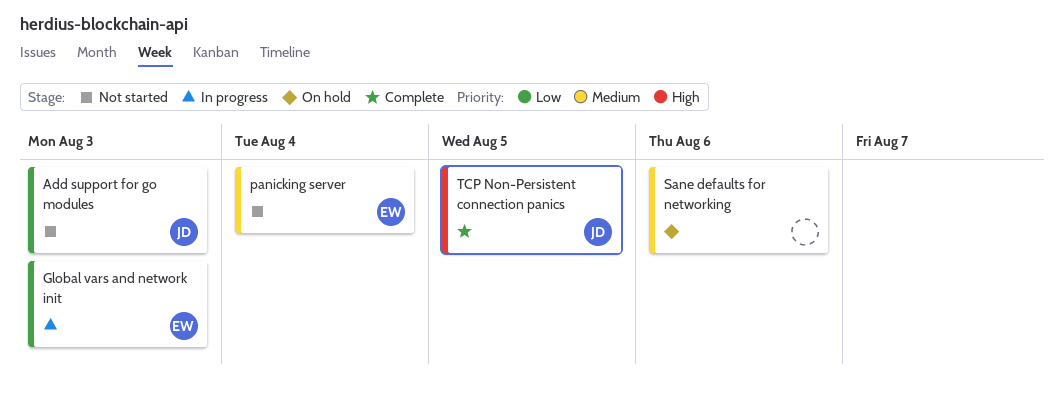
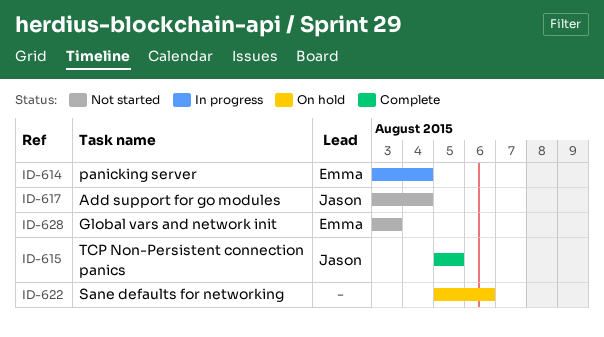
Add support for go modules, due: Aug 3 -> Aug 4
Global vars and network init, status: In progress -> Not started
panicking server, status: Not started -> In progress

